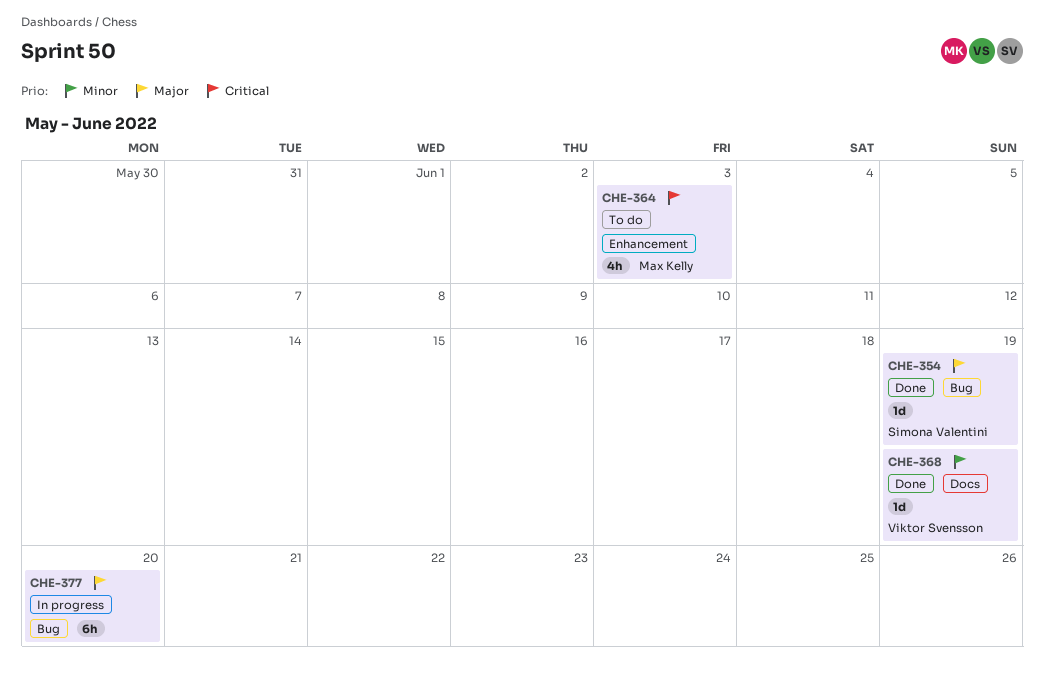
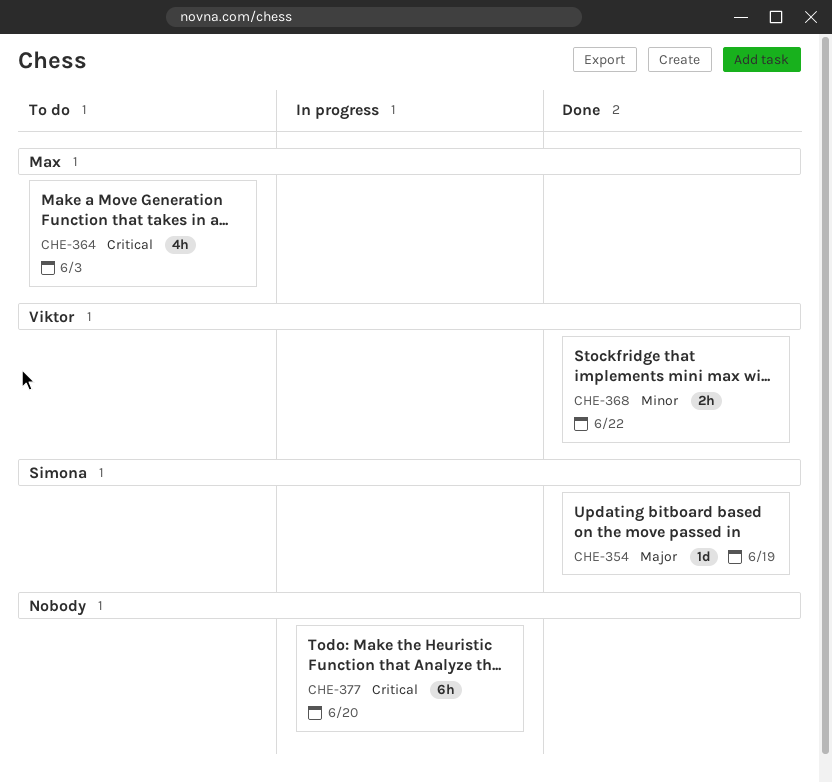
CHE-368, estimate: 1d -> 2h
CHE-368, due: Jun 19 -> Jun 22
CHE-377, priority: Major -> Critical

